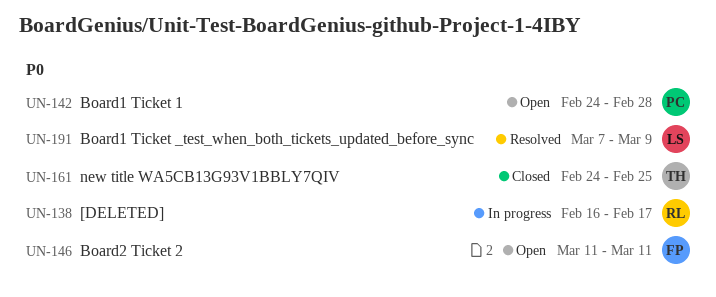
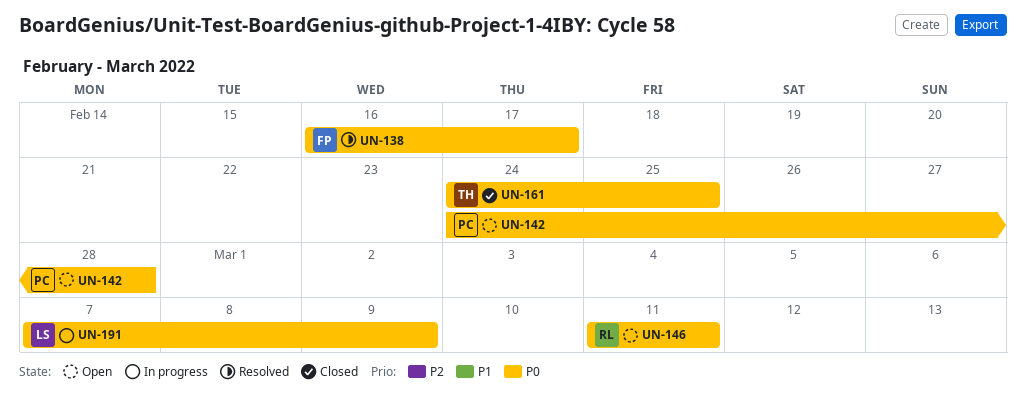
UN-138, status: In progress -> Resolved
UN-138, owner: RL -> FP
UN-146, owner: FP -> RL
UN-191, status: Resolved -> In progress

